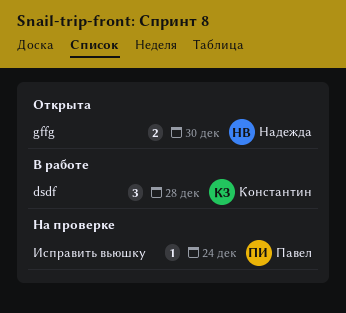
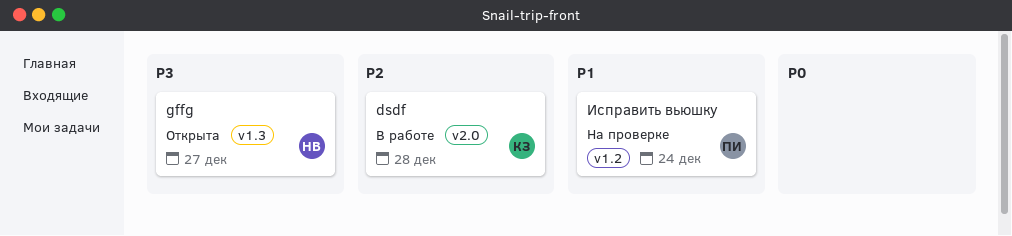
gffg, due: Dec 30 -> Dec 27

